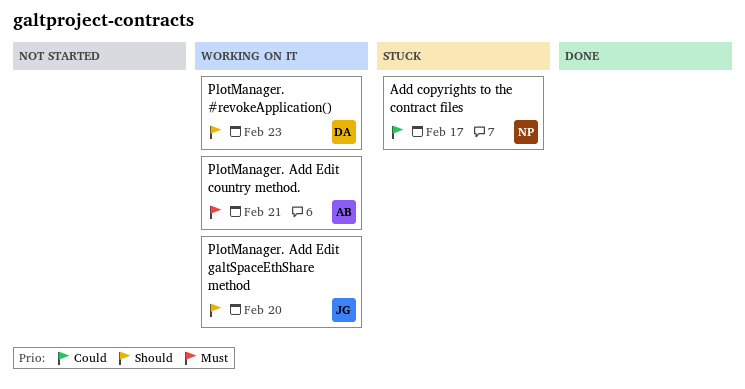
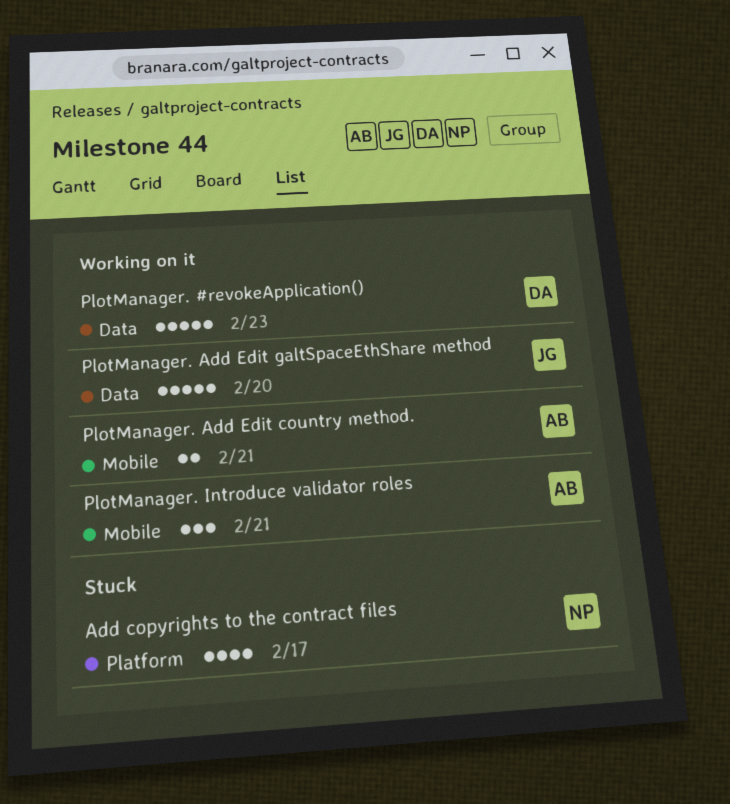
PlotManager. Introduce validator roles: none -> present

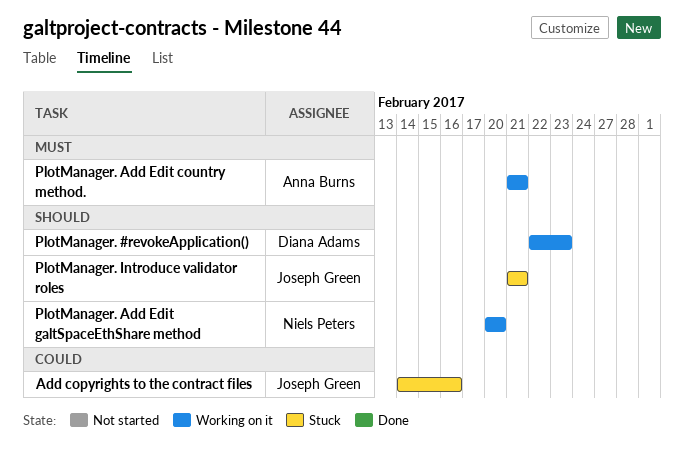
Add copyrights to the contract files, owner: Niels Peters -> Joseph Green
Add copyrights to the contract files, due: Feb 17 -> Feb 16
PlotManager. Add Edit galtSpaceEthShare method, owner: Joseph Green -> Niels Peters
PlotManager. Introduce validator roles, status: Working on it -> Stuck
PlotManager. Introduce validator roles, owner: Anna Burns -> Joseph Green

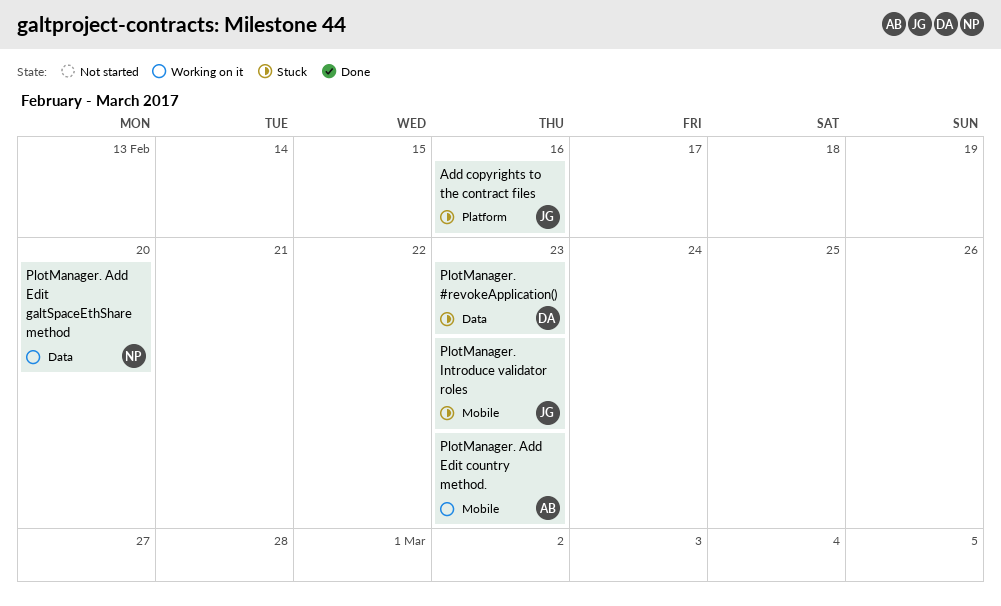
PlotManager. #revokeApplication(), status: Working on it -> Stuck
PlotManager. Add Edit country method., due: Feb 21 -> Feb 23
PlotManager. Introduce validator roles, due: Feb 21 -> Feb 23

